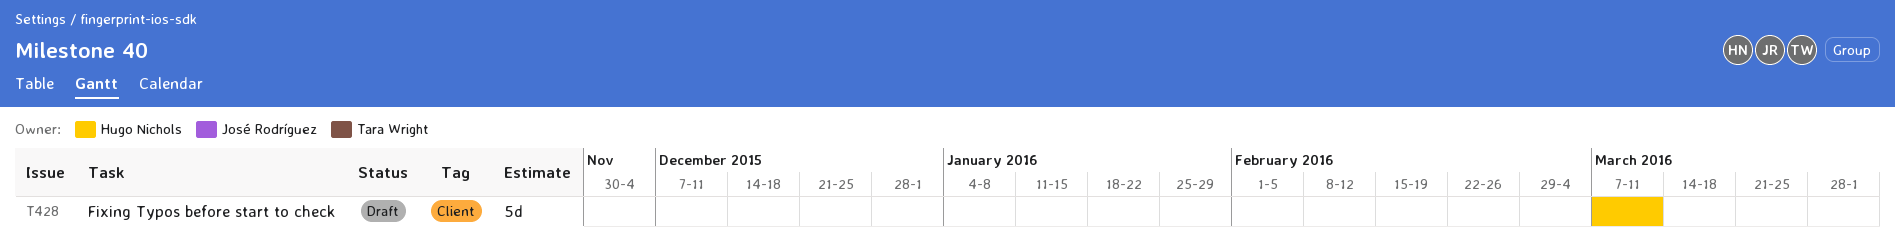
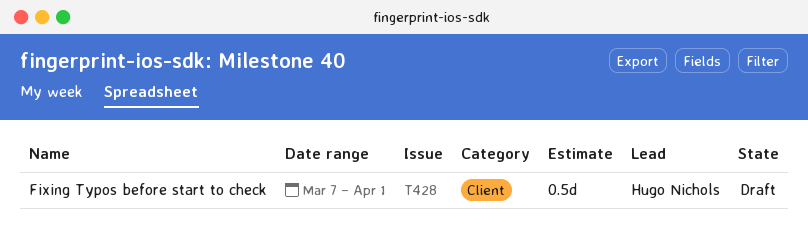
T428, estimate: 5d -> 0.5d
T428, due: Mar 11 -> Apr 1

